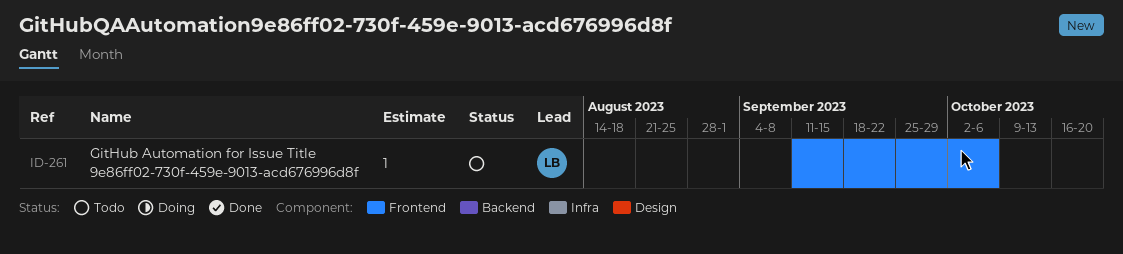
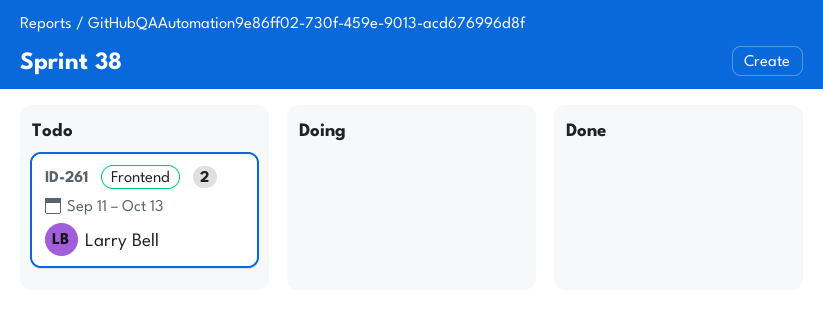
ID-261, estimate: 1 -> 2
ID-261, due: Oct 6 -> Oct 13

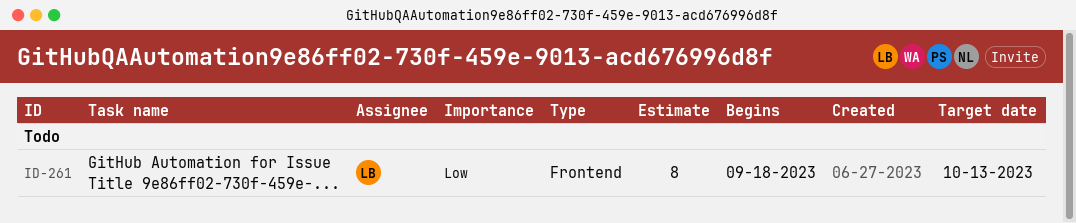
ID-261, estimate: 2 -> 8
ID-261, start: Sep 11 -> Sep 18

